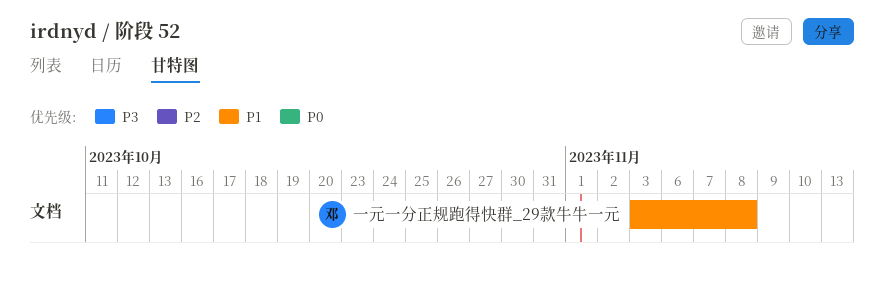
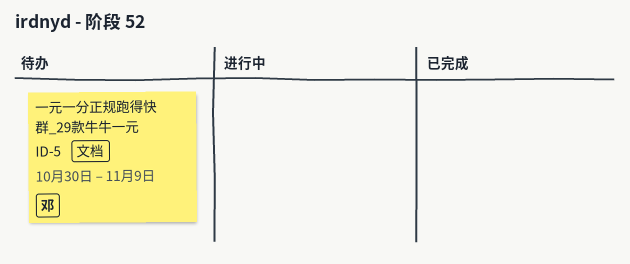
一元一分正规跑得快群_29款牛牛一元, start: Nov 3 -> Oct 30
一元一分正规跑得快群_29款牛牛一元, due: Nov 8 -> Nov 9

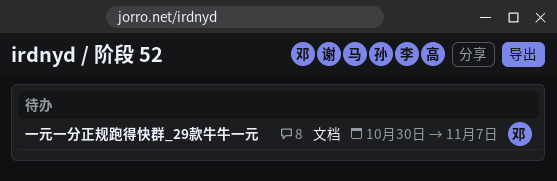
一元一分正规跑得快群_29款牛牛一元, due: Nov 9 -> Nov 7

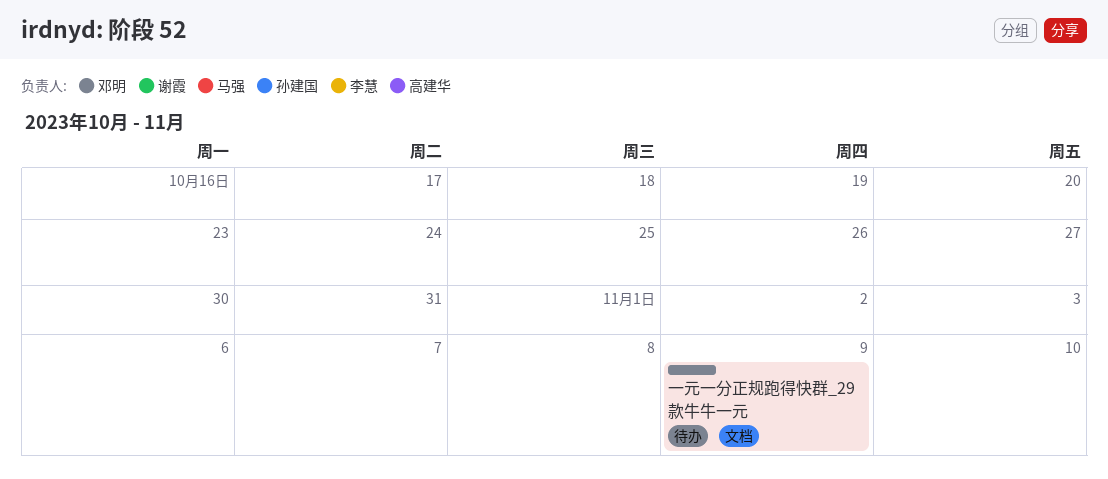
一元一分正规跑得快群_29款牛牛一元, due: Nov 7 -> Nov 9

